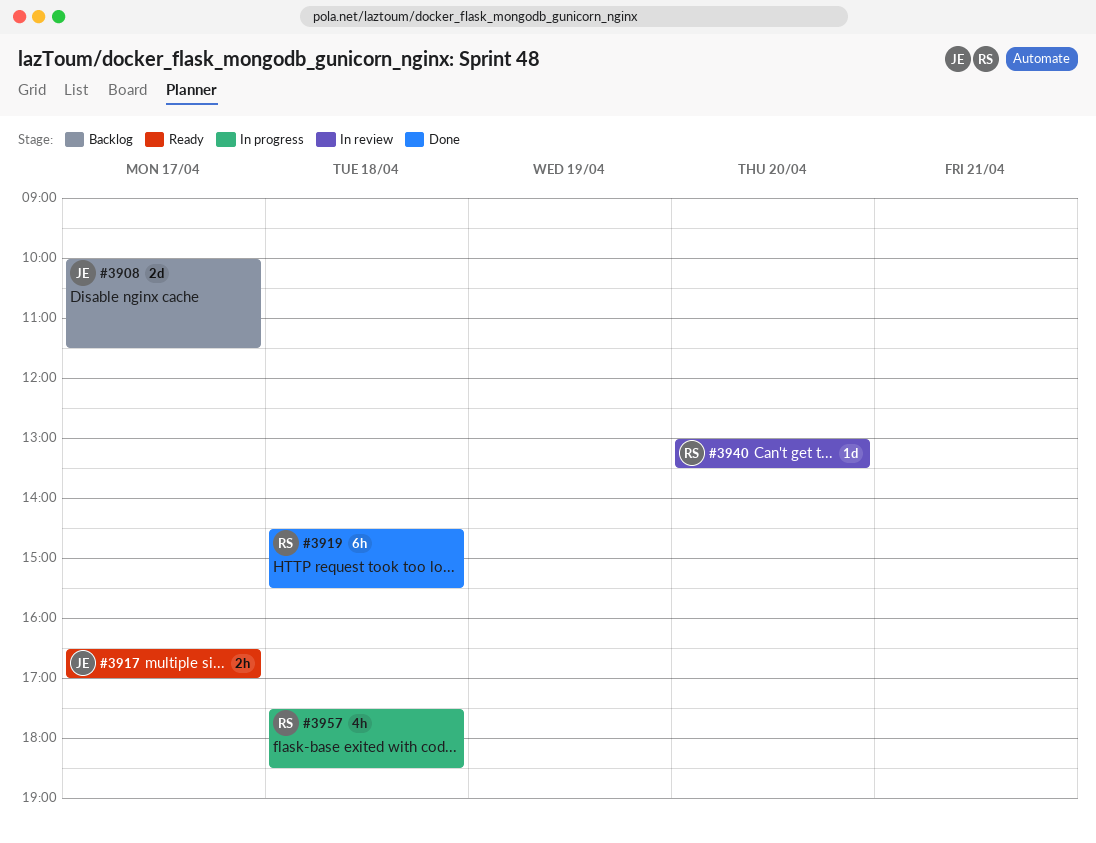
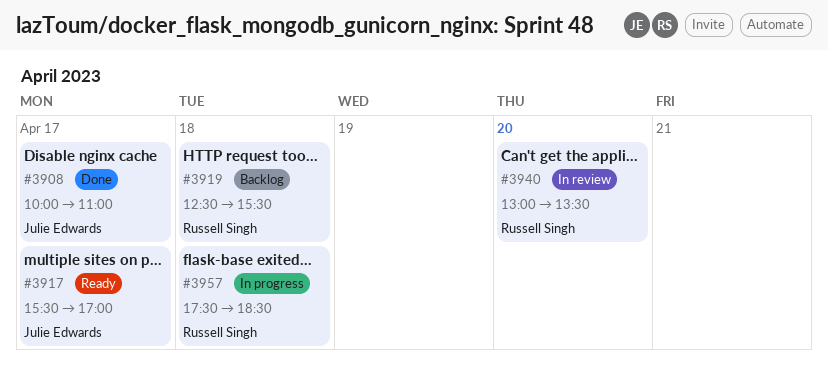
#3908, status: Backlog -> Done
#3908, ends: 11:30 -> 11:00
#3917, begins: 16:30 -> 15:30
#3919, status: Done -> Backlog
#3919, begins: 14:30 -> 12:30

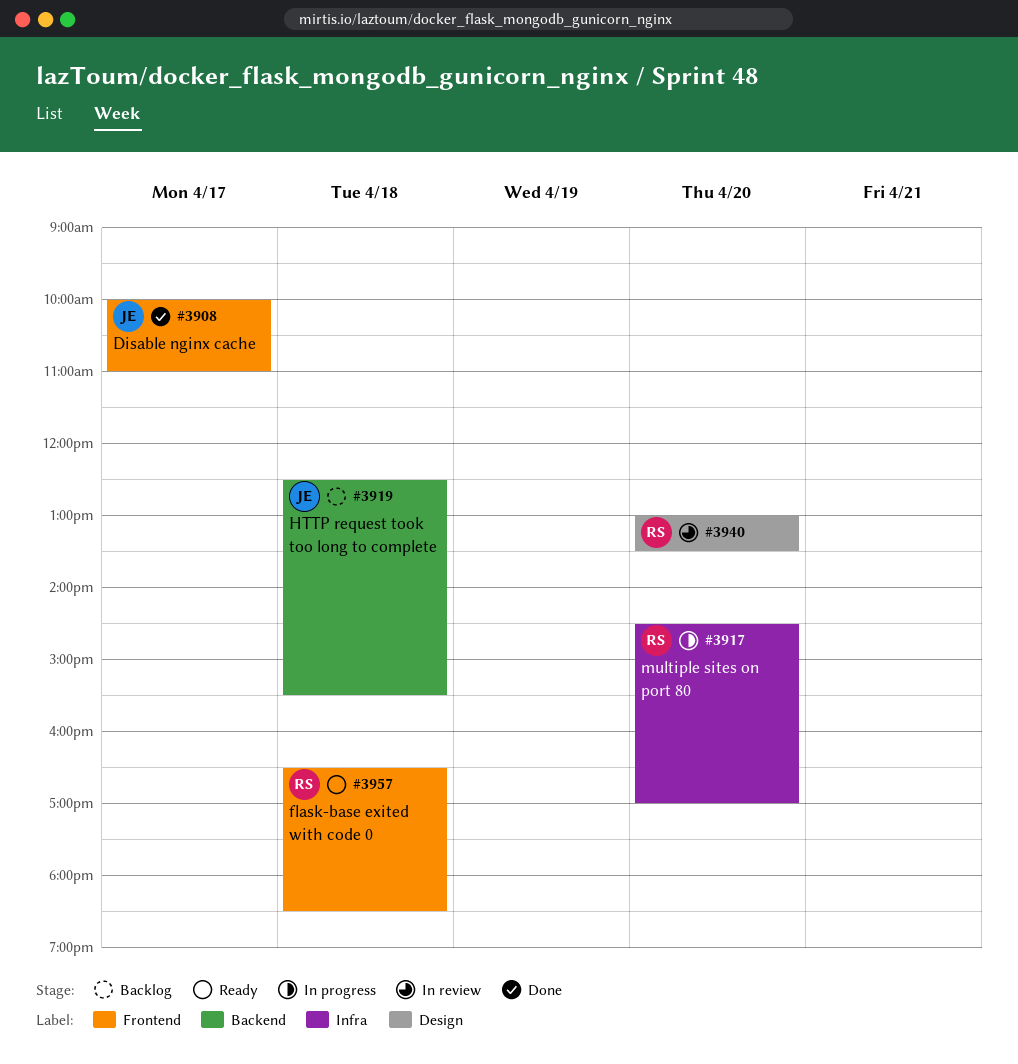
#3917, status: Ready -> In progress
#3917, owner: Julie Edwards -> Russell Singh
#3917, day: Apr 17 -> Apr 20
#3917, begins: 15:30 -> 14:30
#3919, owner: Russell Singh -> Julie Edwards
#3957, status: In progress -> Ready
#3957, begins: 17:30 -> 16:30

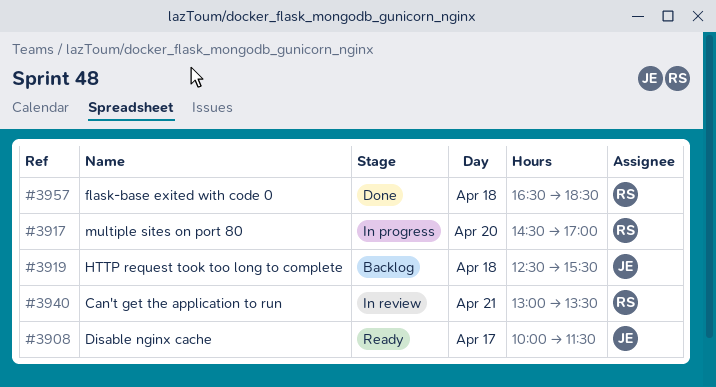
#3908, status: Done -> Ready
#3908, ends: 11:00 -> 11:30
#3940, day: Apr 20 -> Apr 21
#3957, status: Ready -> Done

